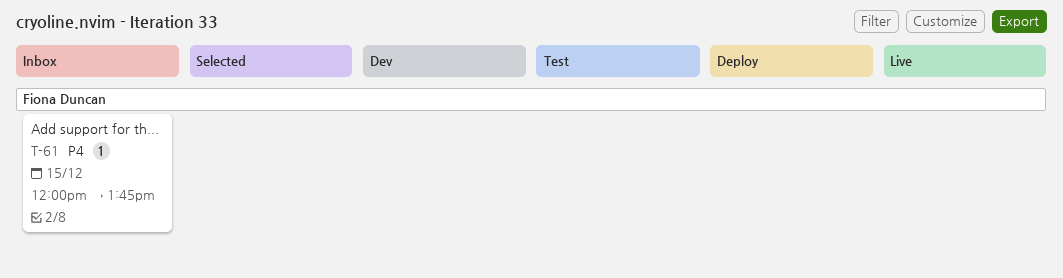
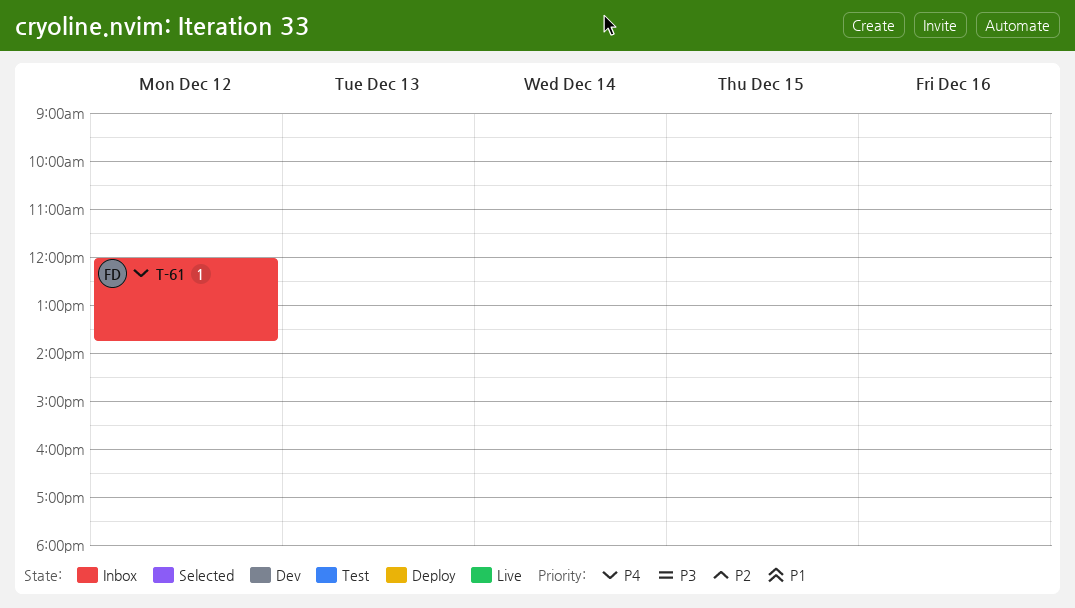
T-61, day: Dec 15 -> Dec 12

